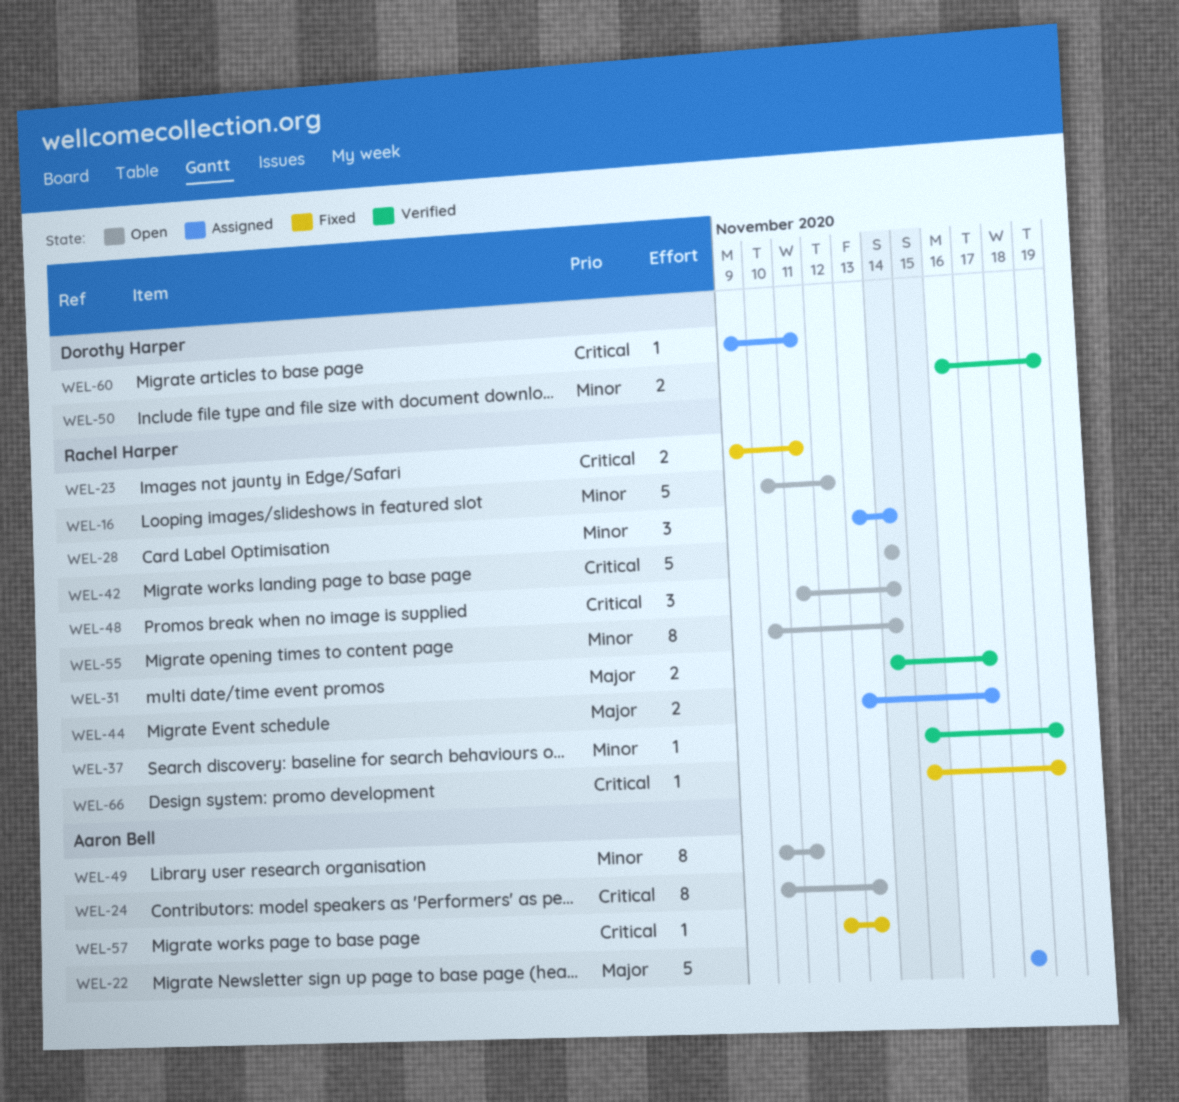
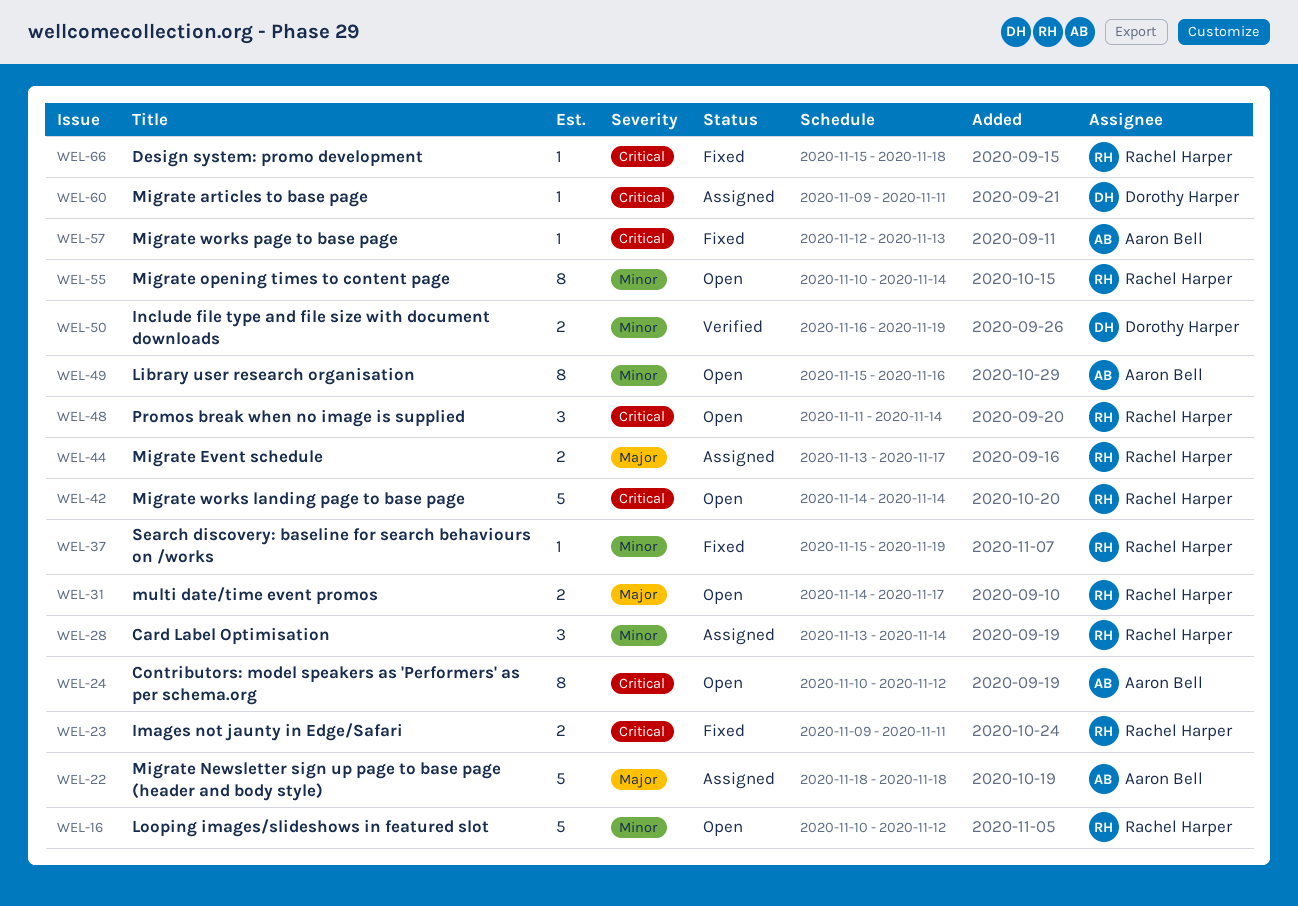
WEL-24, due: Nov 13 -> Nov 12
WEL-31, status: Verified -> Open
WEL-37, status: Verified -> Fixed
WEL-49, start: Nov 10 -> Nov 15
WEL-49, due: Nov 11 -> Nov 16
WEL-66, due: Nov 19 -> Nov 18

